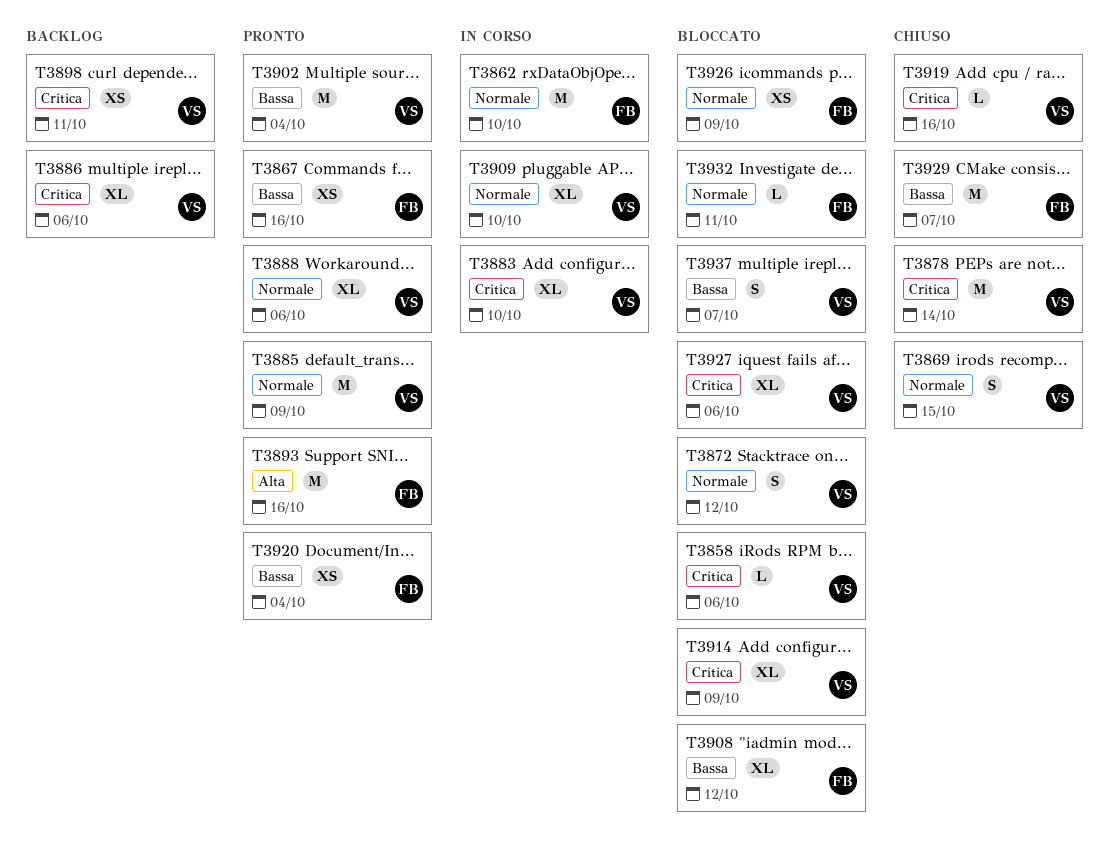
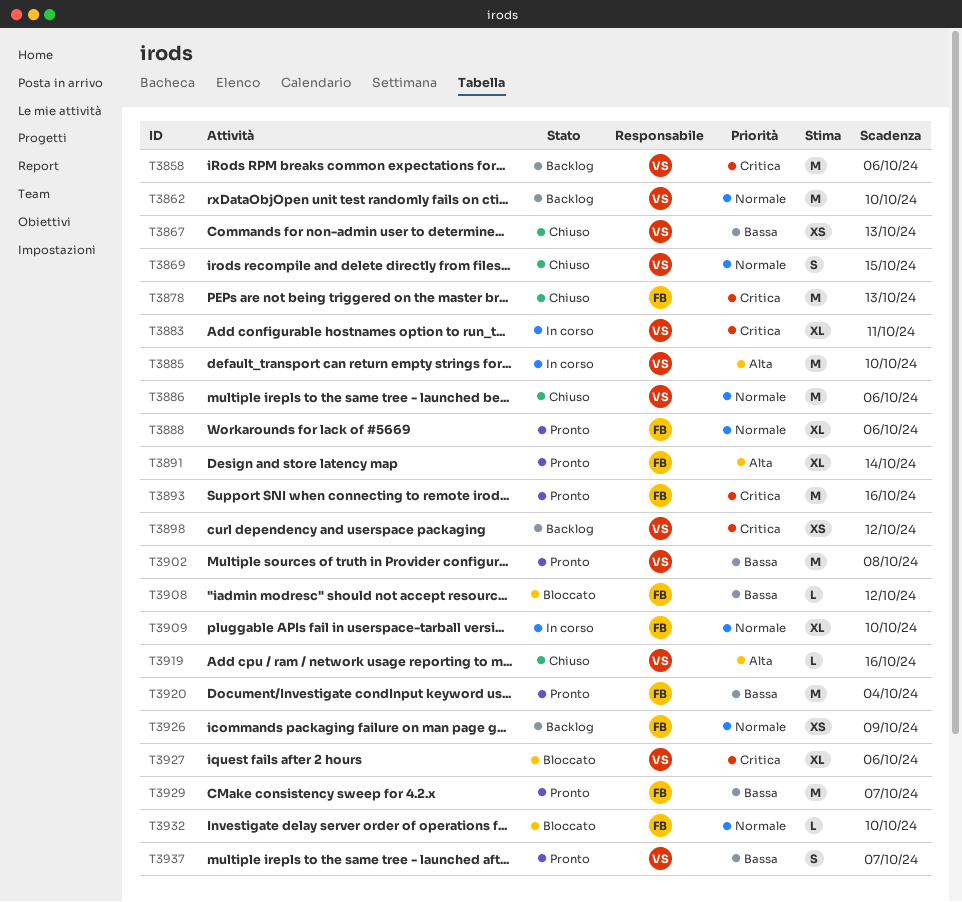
T3858, status: Bloccato -> Backlog
T3858, estimate: L -> M
T3862, status: In corso -> Backlog
T3862, owner: FB -> VS
T3867, status: Pronto -> Chiuso
T3867, owner: FB -> VS
T3867, due: Oct 16 -> Oct 13
T3872: present -> none
T3878, owner: VS -> FB
T3878, due: Oct 14 -> Oct 13
T3883, due: Oct 10 -> Oct 11
T3885, status: Pronto -> In corso
T3885, priority: Normale -> Alta
T3885, due: Oct 9 -> Oct 10
T3886, status: Backlog -> Chiuso
T3886, priority: Critica -> Normale
T3886, estimate: XL -> M
T3888, owner: VS -> FB
T3891: none -> present
T3893, priority: Alta -> Critica
T3898, due: Oct 11 -> Oct 12
T3902, due: Oct 4 -> Oct 8
T3908, estimate: XL -> L
T3909, owner: VS -> FB
T3914: present -> none
T3919, priority: Critica -> Alta
T3920, estimate: XS -> M
T3926, status: Bloccato -> Backlog
T3929, status: Chiuso -> Pronto
T3932, due: Oct 11 -> Oct 10
T3937, status: Bloccato -> Pronto

